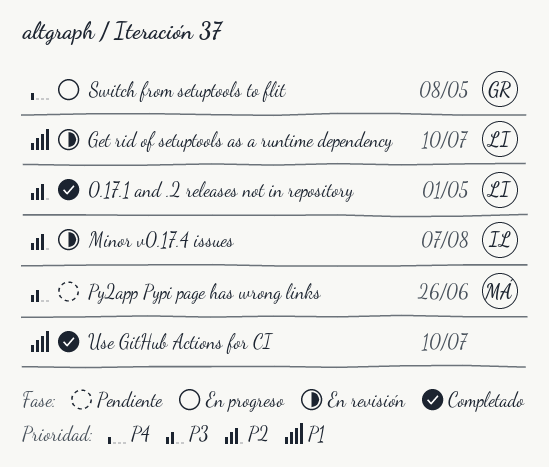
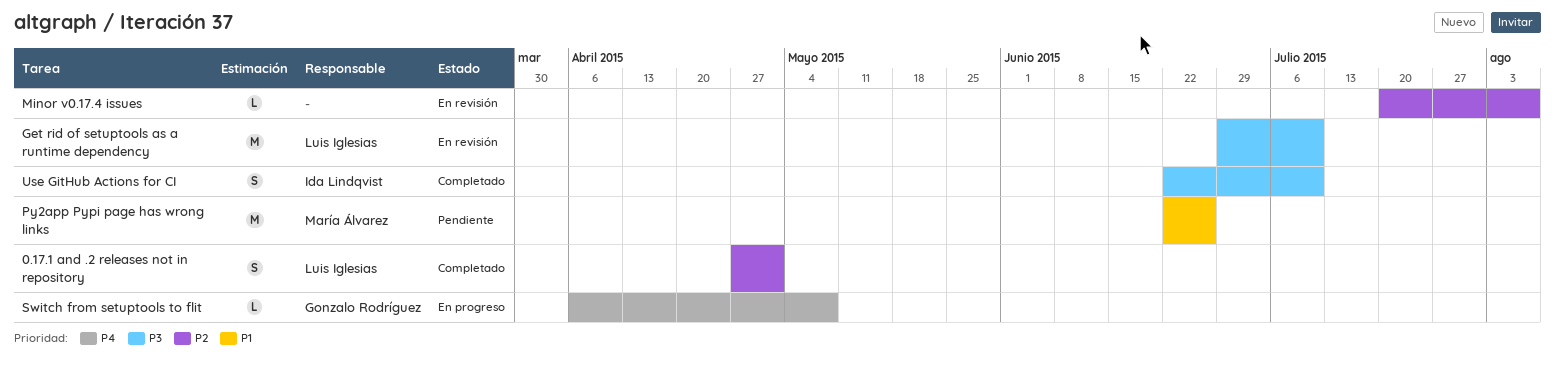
Get rid of setuptools as a runtime dependency, priority: P1 -> P3
Minor v0.17.4 issues, owner: Ida Lindqvist -> none
Py2app Pypi page has wrong links, priority: P3 -> P1
Use GitHub Actions for CI, owner: none -> Ida Lindqvist
Use GitHub Actions for CI, priority: P1 -> P3

